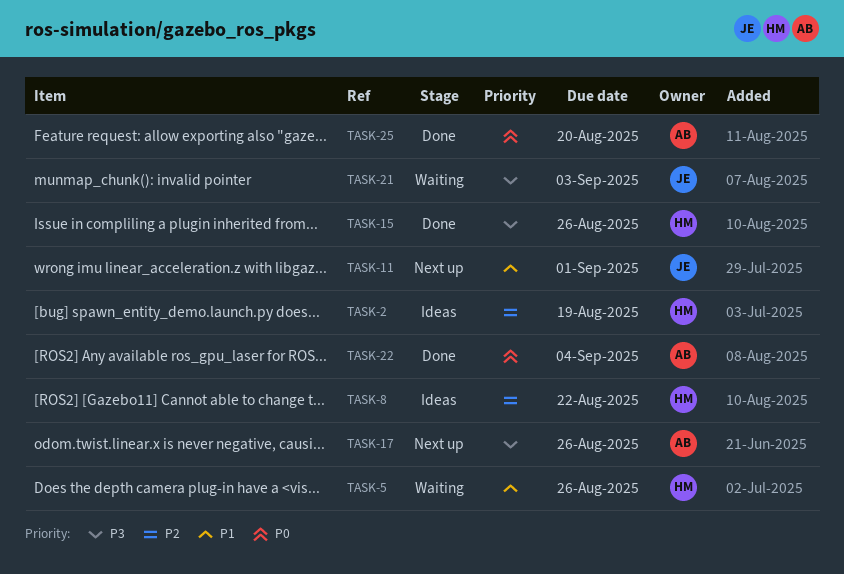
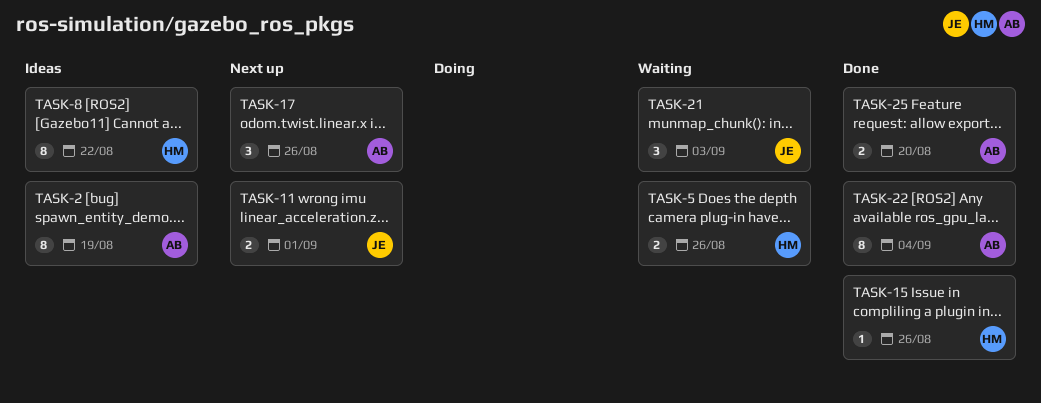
TASK-2, owner: HM -> AB

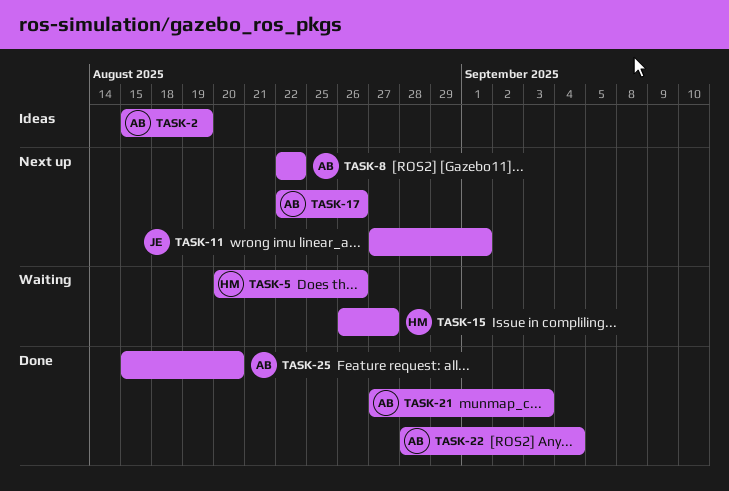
TASK-8, status: Ideas -> Next up
TASK-8, owner: HM -> AB
TASK-15, status: Done -> Waiting
TASK-15, due: Aug 26 -> Aug 27
TASK-21, status: Waiting -> Done
TASK-21, owner: JE -> AB

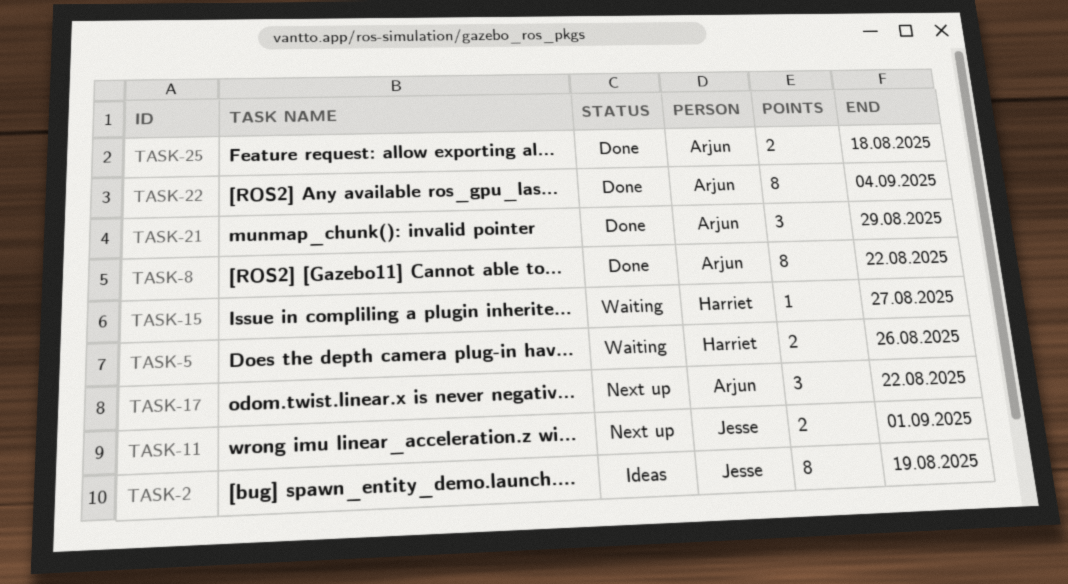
TASK-2, owner: Arjun -> Jesse
TASK-8, status: Next up -> Done
TASK-17, due: Aug 26 -> Aug 22
TASK-21, due: Sep 3 -> Aug 29
TASK-25, due: Aug 20 -> Aug 18

